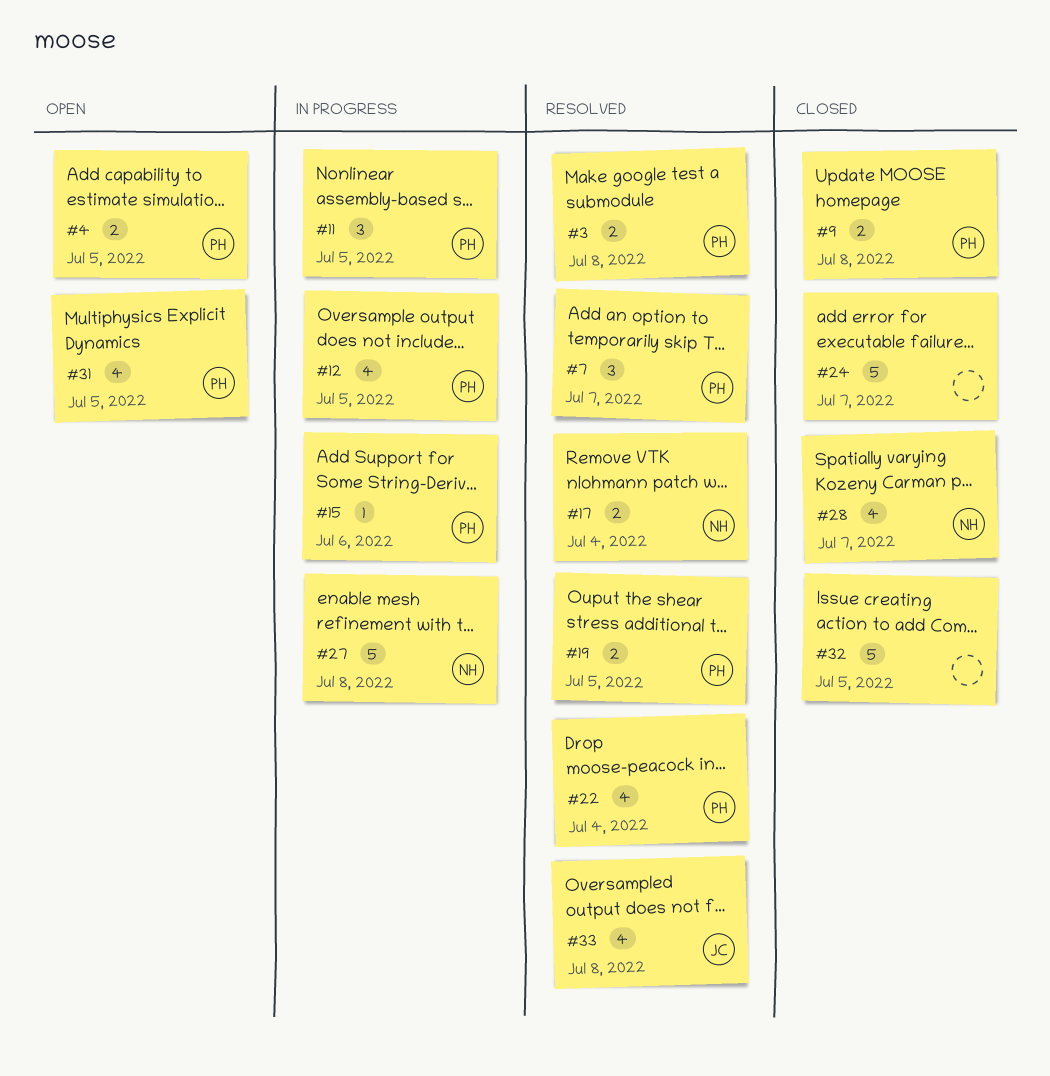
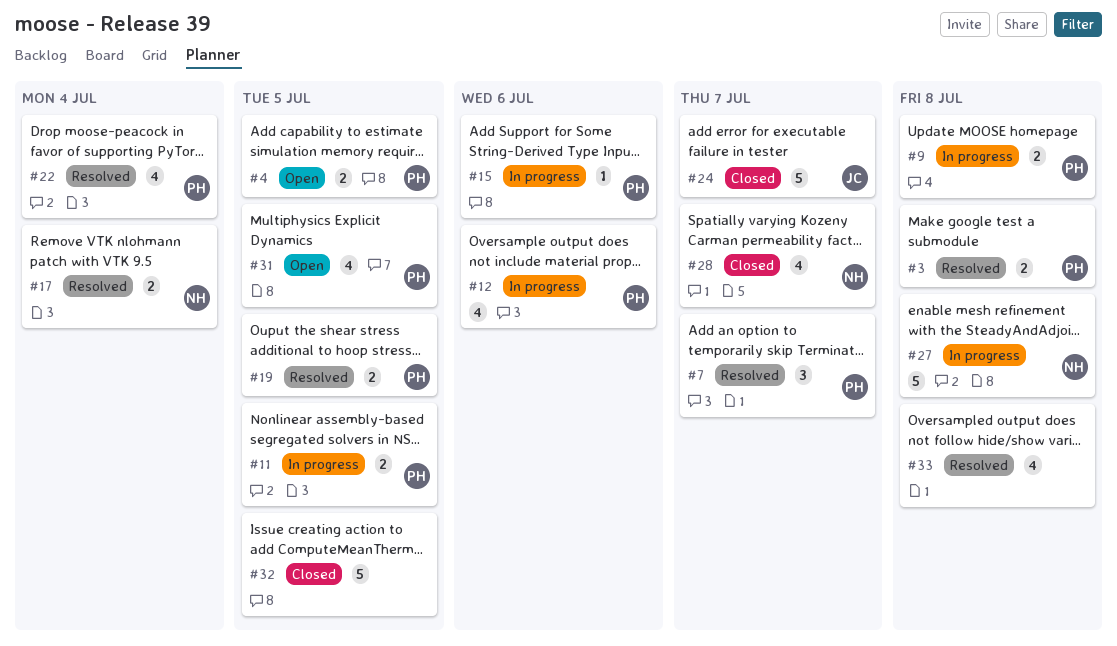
#9, status: Closed -> In progress
#11, estimate: 3 -> 2
#12, due: Jul 5 -> Jul 6
#24, owner: none -> JC
#33, owner: JC -> none

